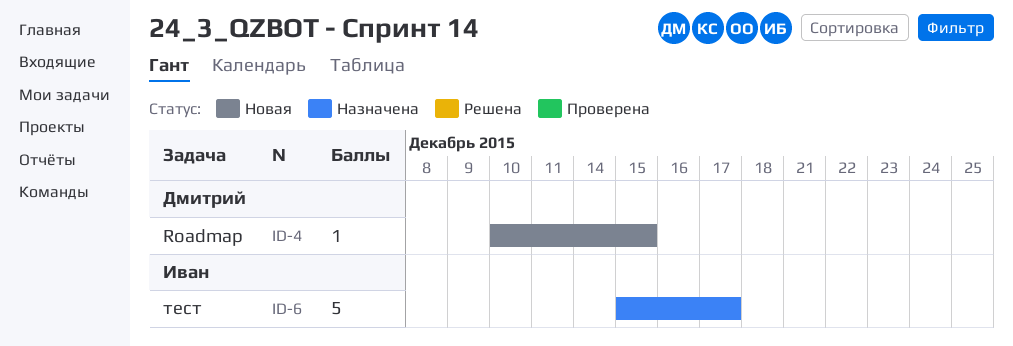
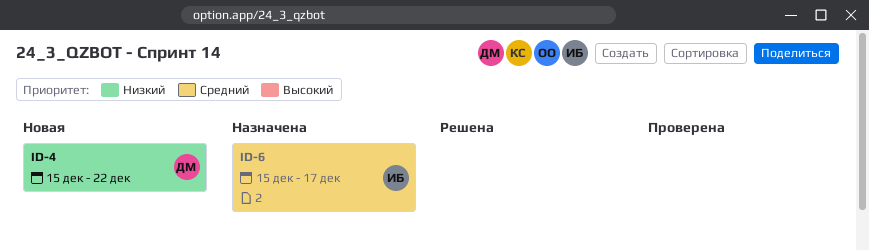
ID-4, start: Dec 10 -> Dec 15
ID-4, due: Dec 15 -> Dec 22

